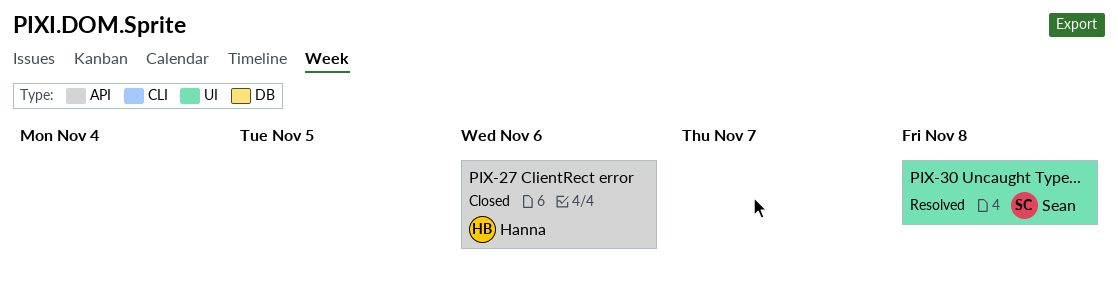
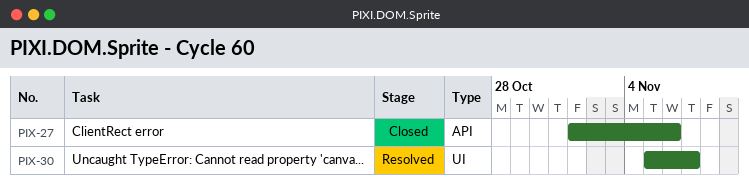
PIX-30, due: Nov 8 -> Nov 7

